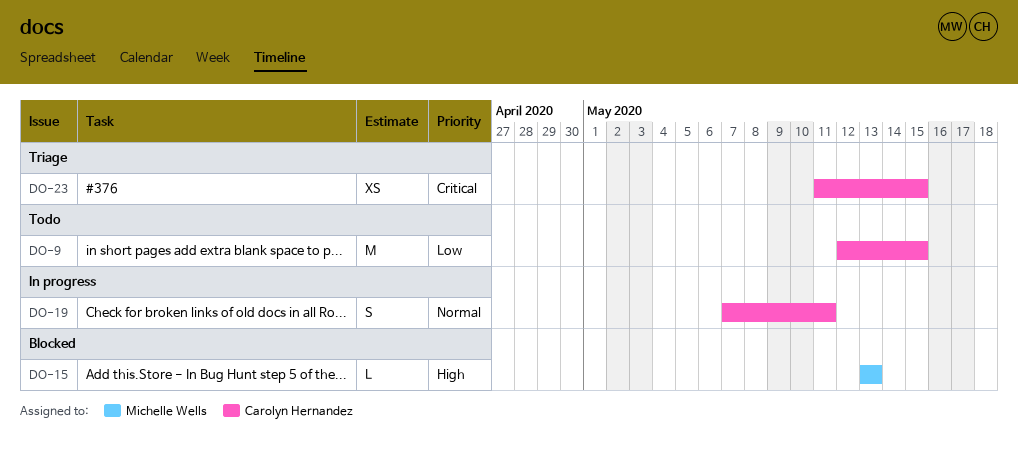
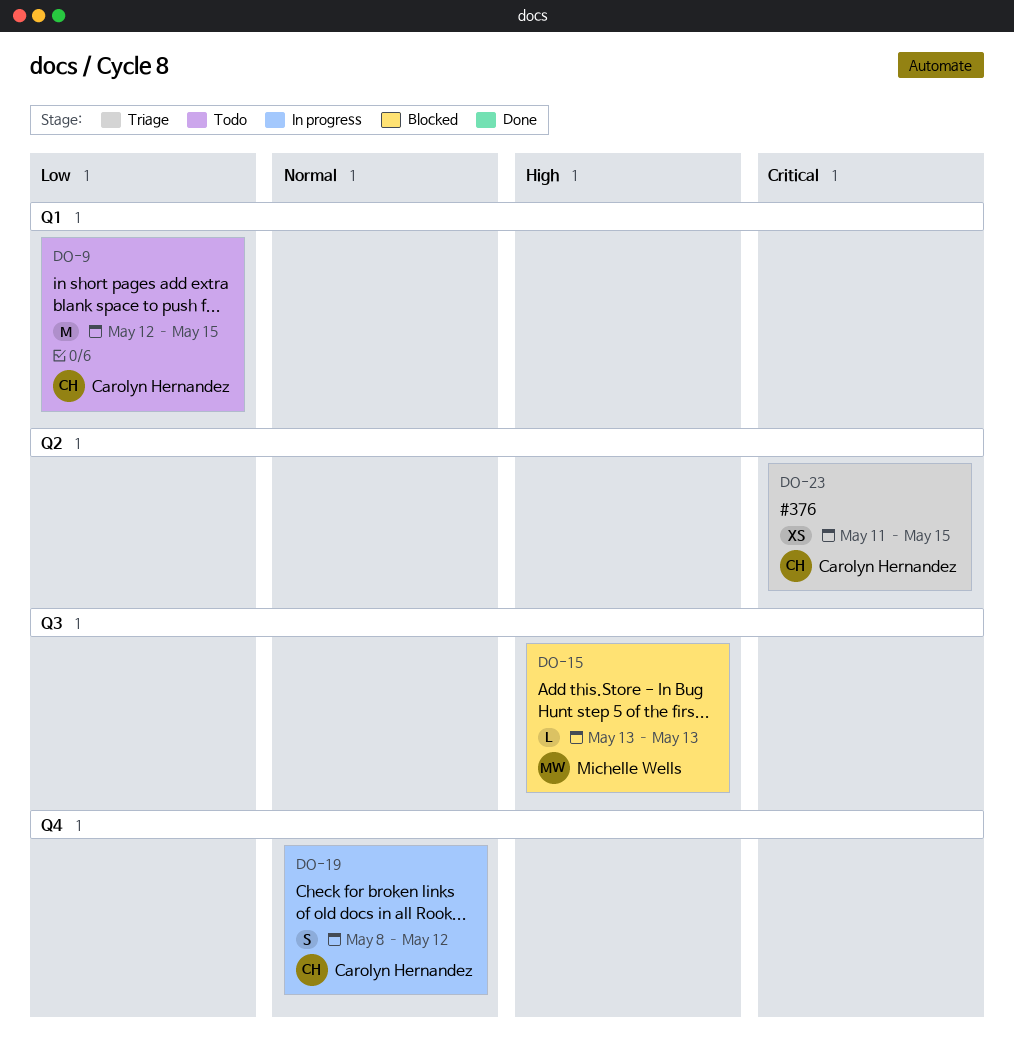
DO-19, start: May 7 -> May 8
DO-19, due: May 11 -> May 12

